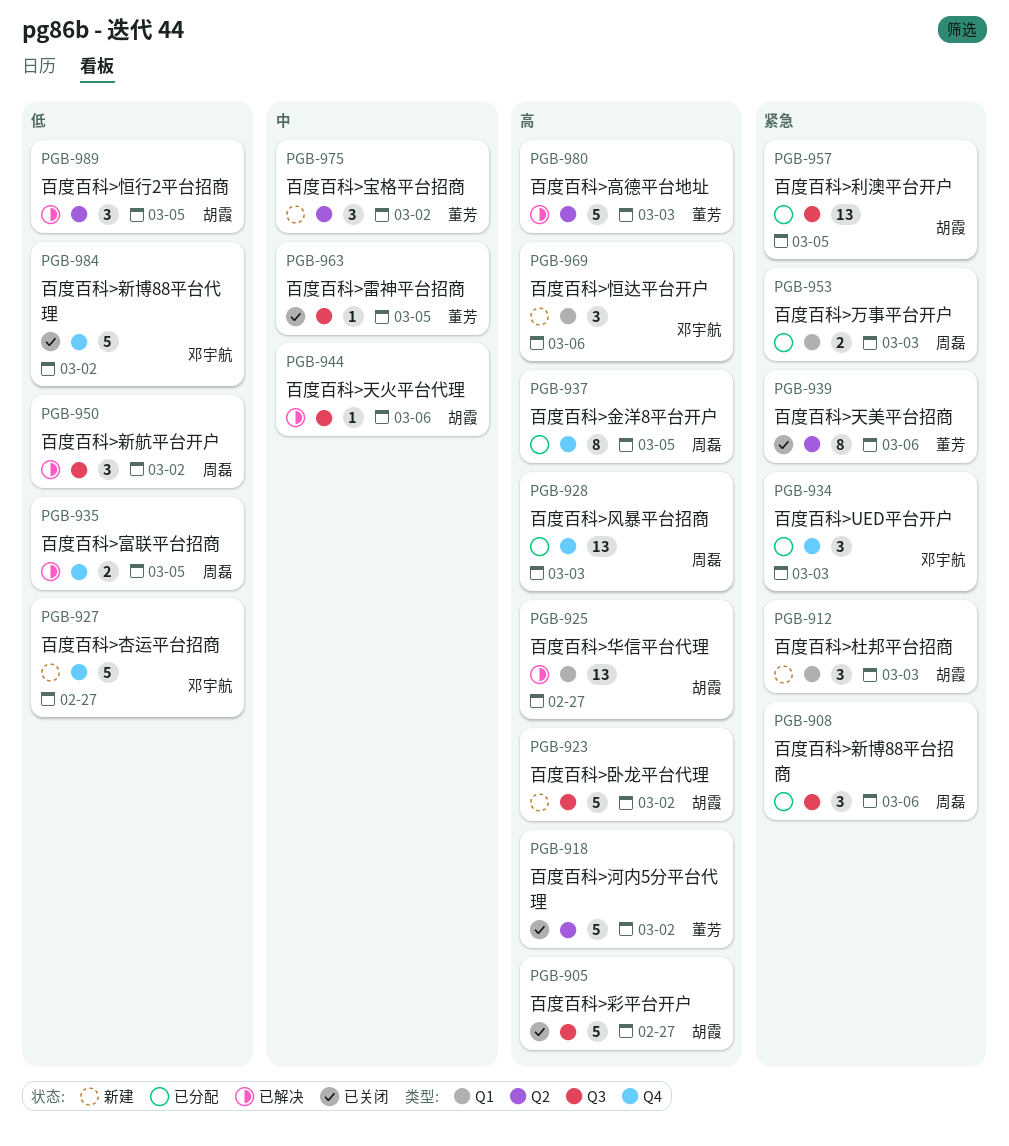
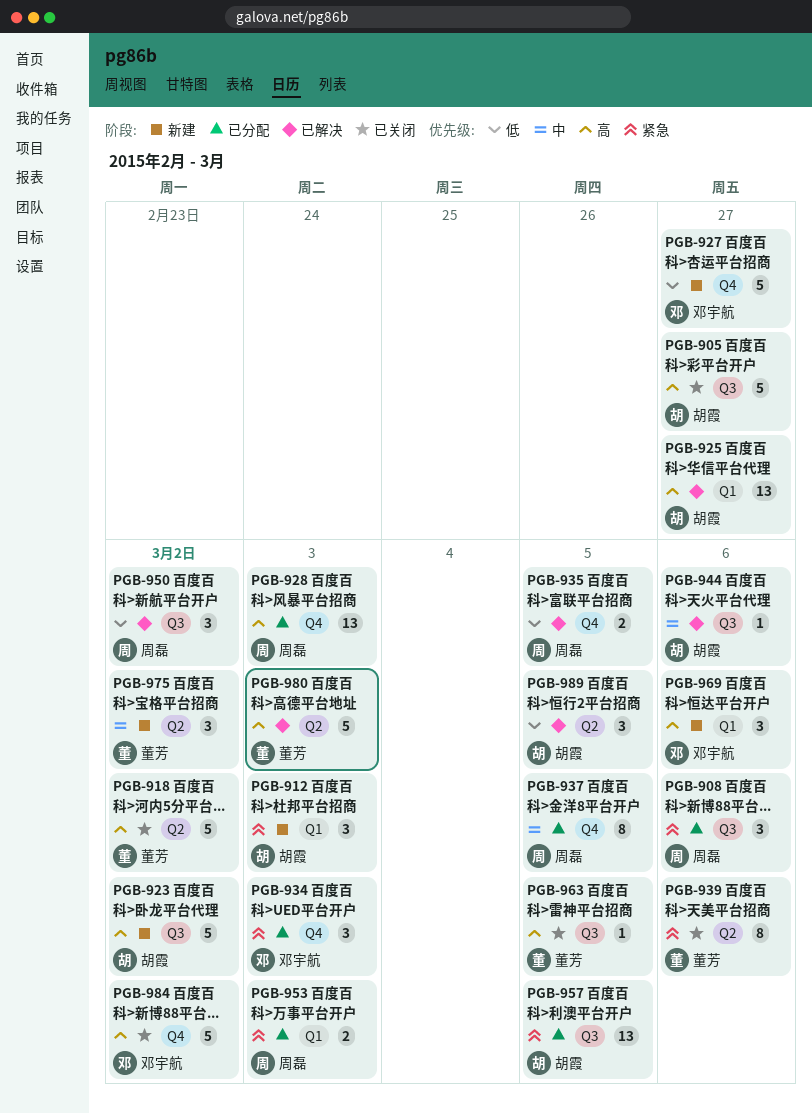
PGB-937, priority: 高 -> 中
PGB-963, priority: 中 -> 高
PGB-984, priority: 低 -> 高

